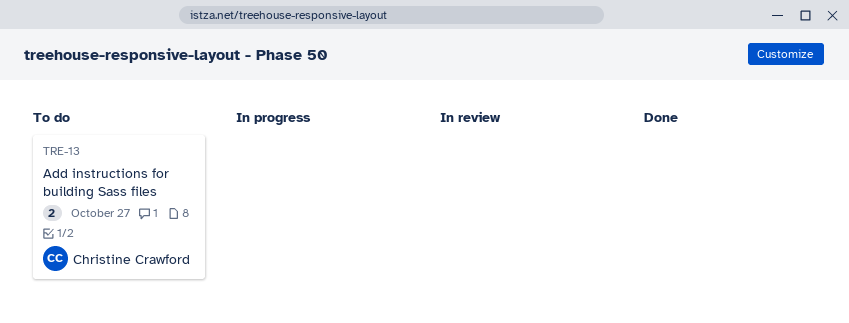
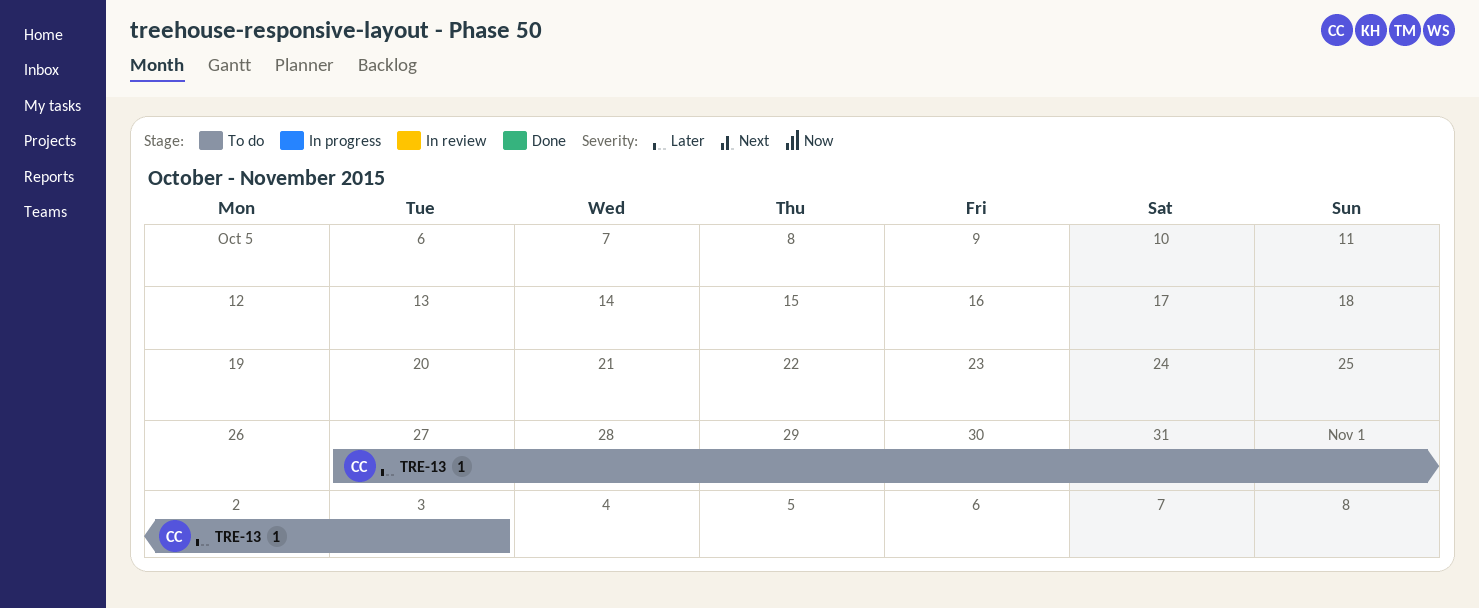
TRE-13, estimate: 2 -> 1
TRE-13, due: Oct 27 -> Nov 3

